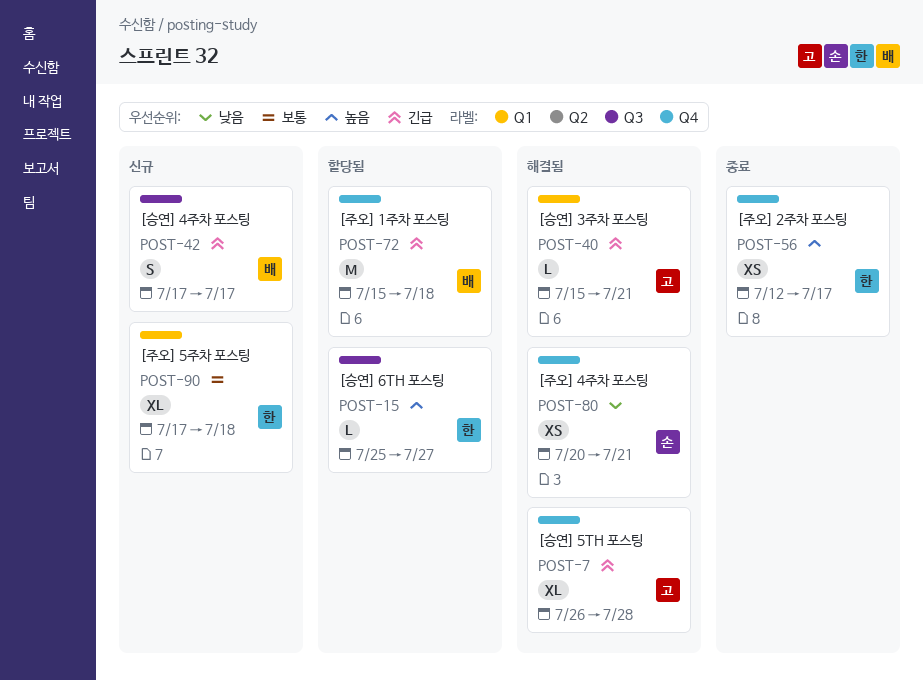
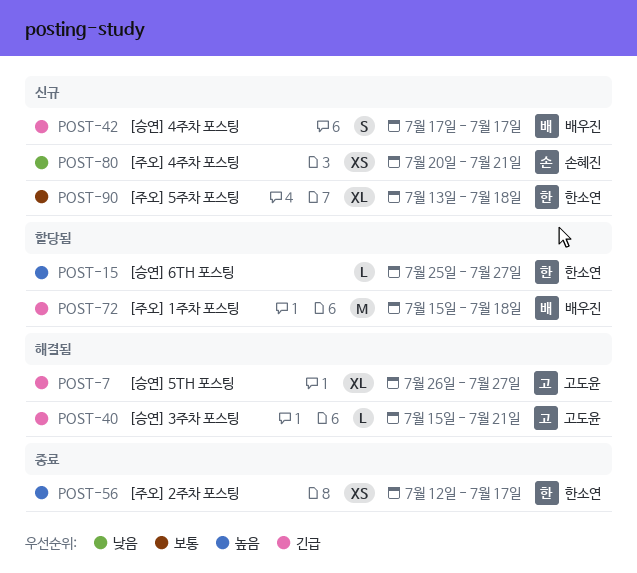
POST-7, due: Jul 28 -> Jul 27
POST-80, status: 해결됨 -> 신규
POST-90, start: Jul 17 -> Jul 13

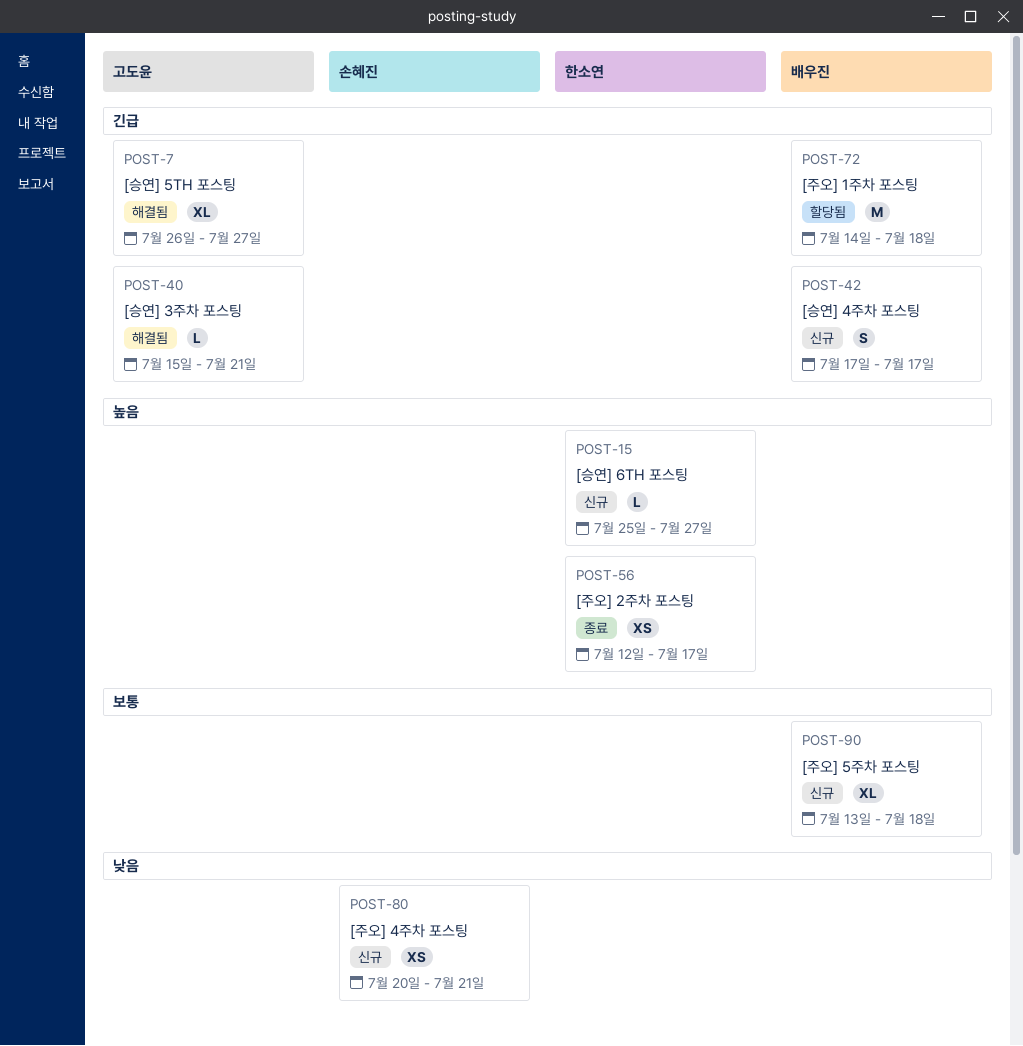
POST-15, status: 할당됨 -> 신규
POST-72, start: Jul 15 -> Jul 14
POST-90, owner: 한소연 -> 배우진

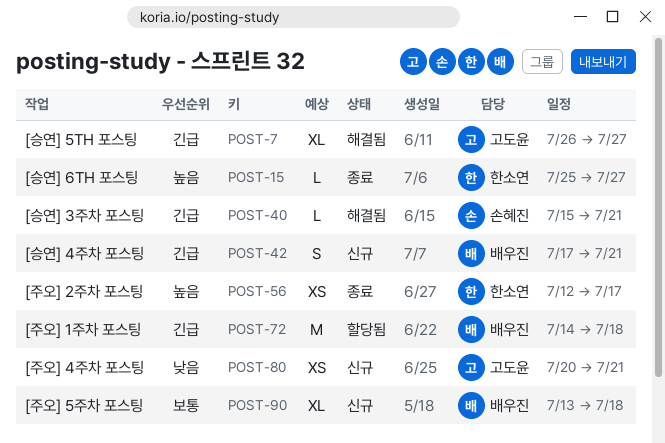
POST-15, status: 신규 -> 종료
POST-40, owner: 고도윤 -> 손혜진
POST-42, due: Jul 17 -> Jul 21
POST-80, owner: 손혜진 -> 고도윤

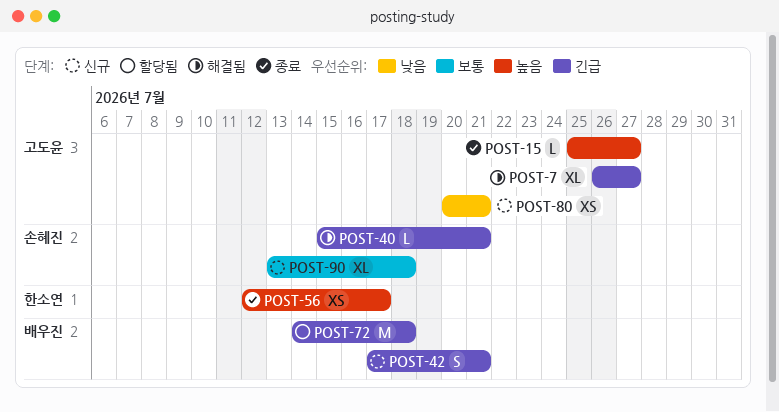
POST-15, owner: 한소연 -> 고도윤
POST-90, owner: 배우진 -> 손혜진

